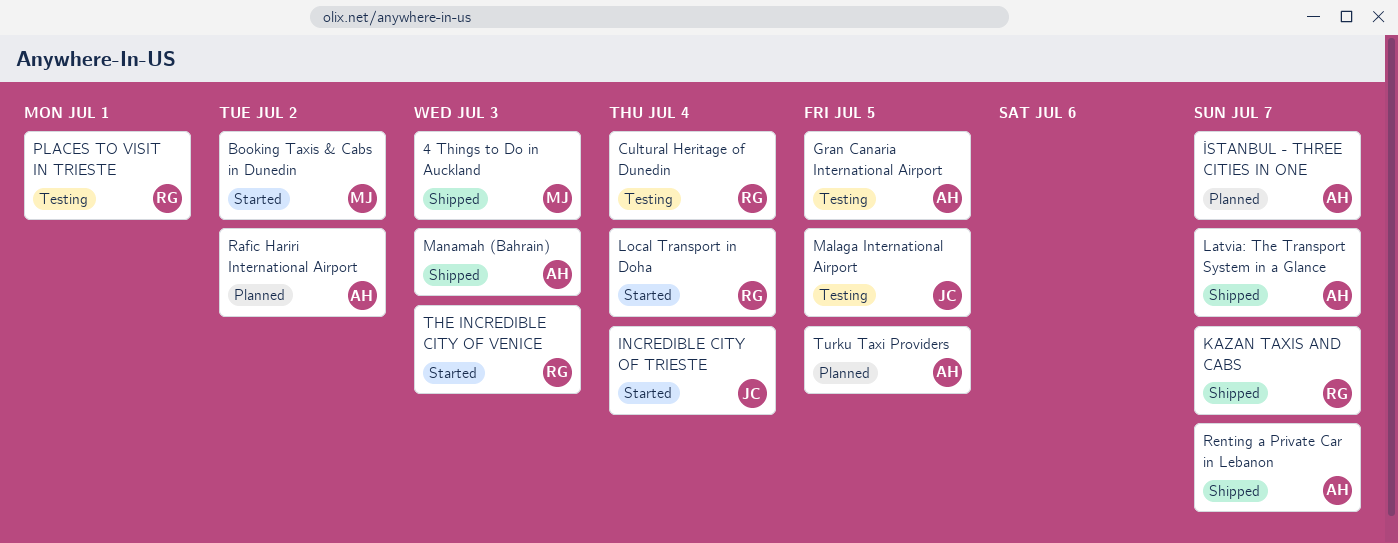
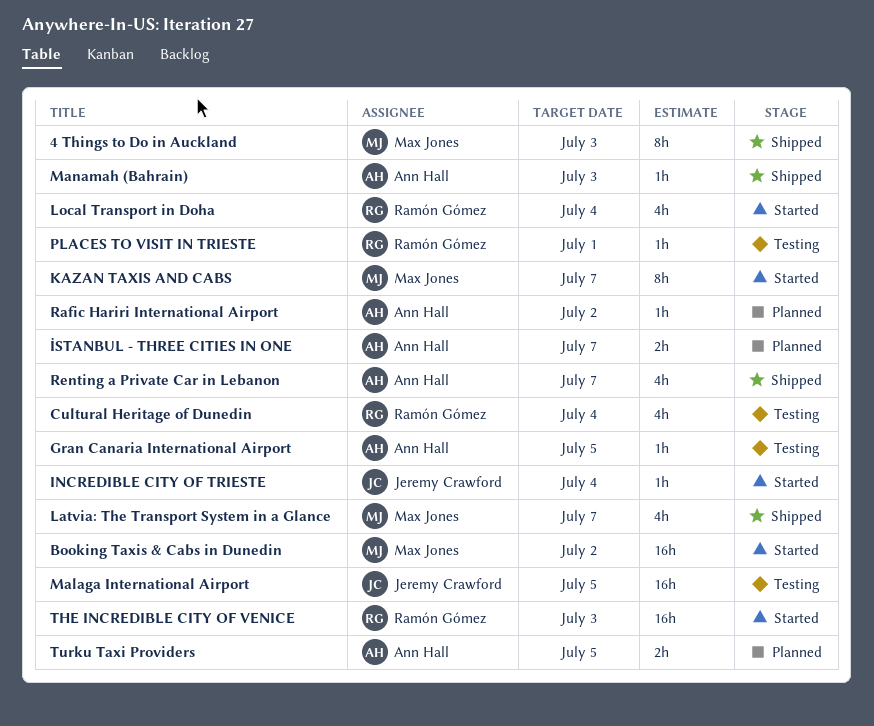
KAZAN TAXIS AND CABS, status: Shipped -> Started
KAZAN TAXIS AND CABS, owner: Ramón Gómez -> Max Jones
Latvia: The Transport System in a Glance, owner: Ann Hall -> Max Jones

